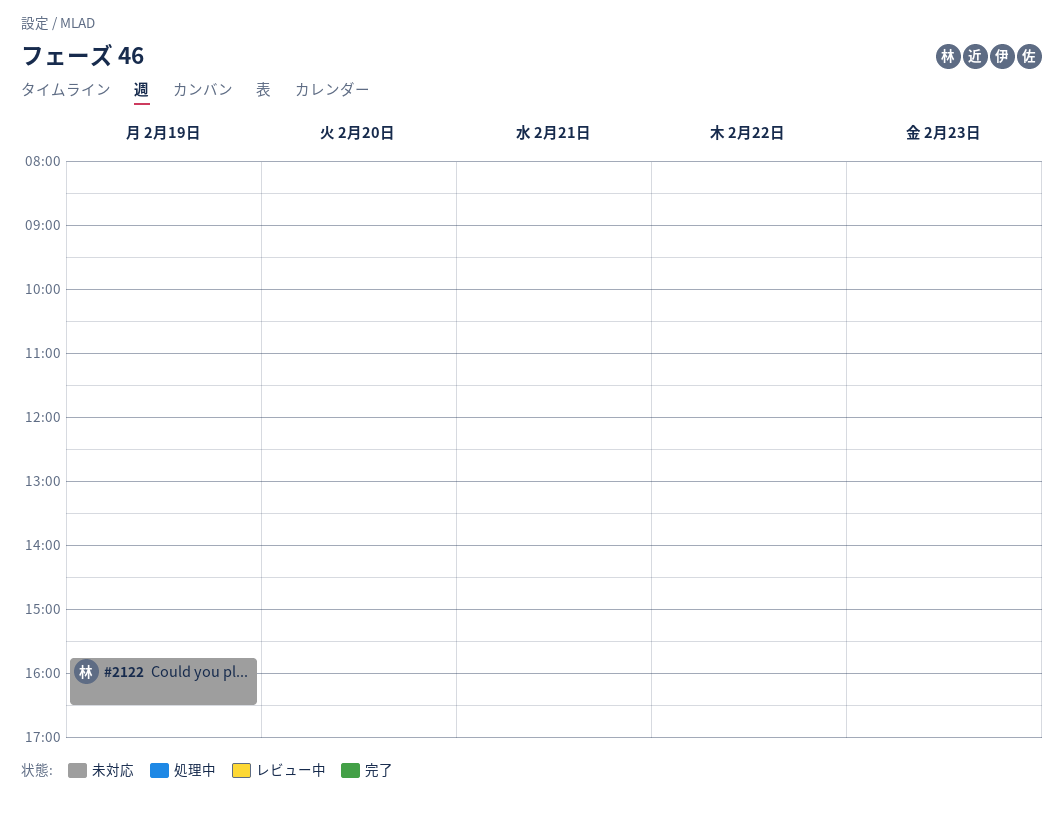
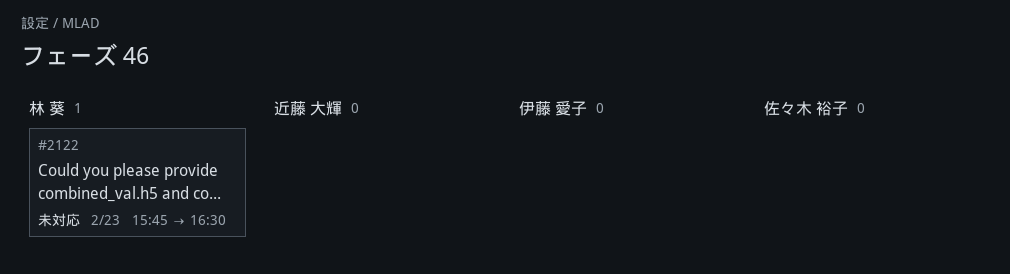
#2122, day: Feb 19 -> Feb 23

